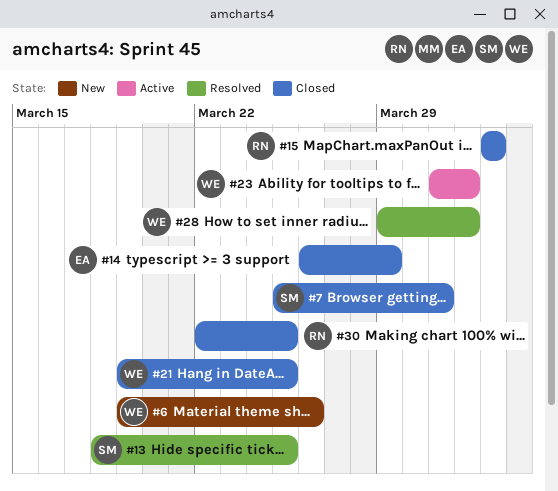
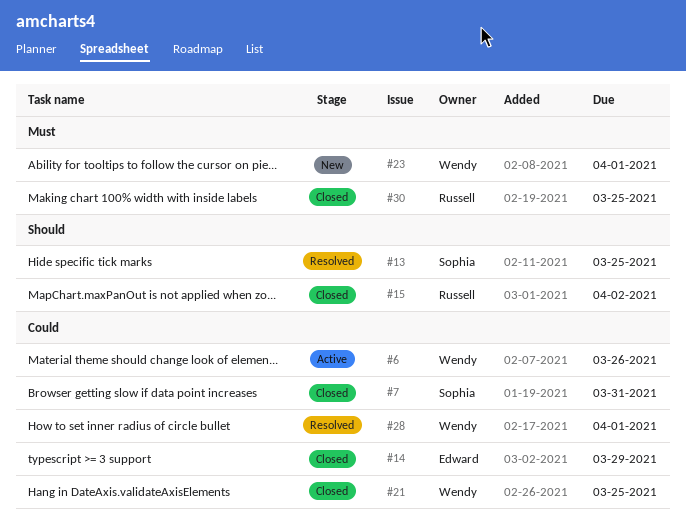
#6, status: New -> Active
#23, status: Active -> New

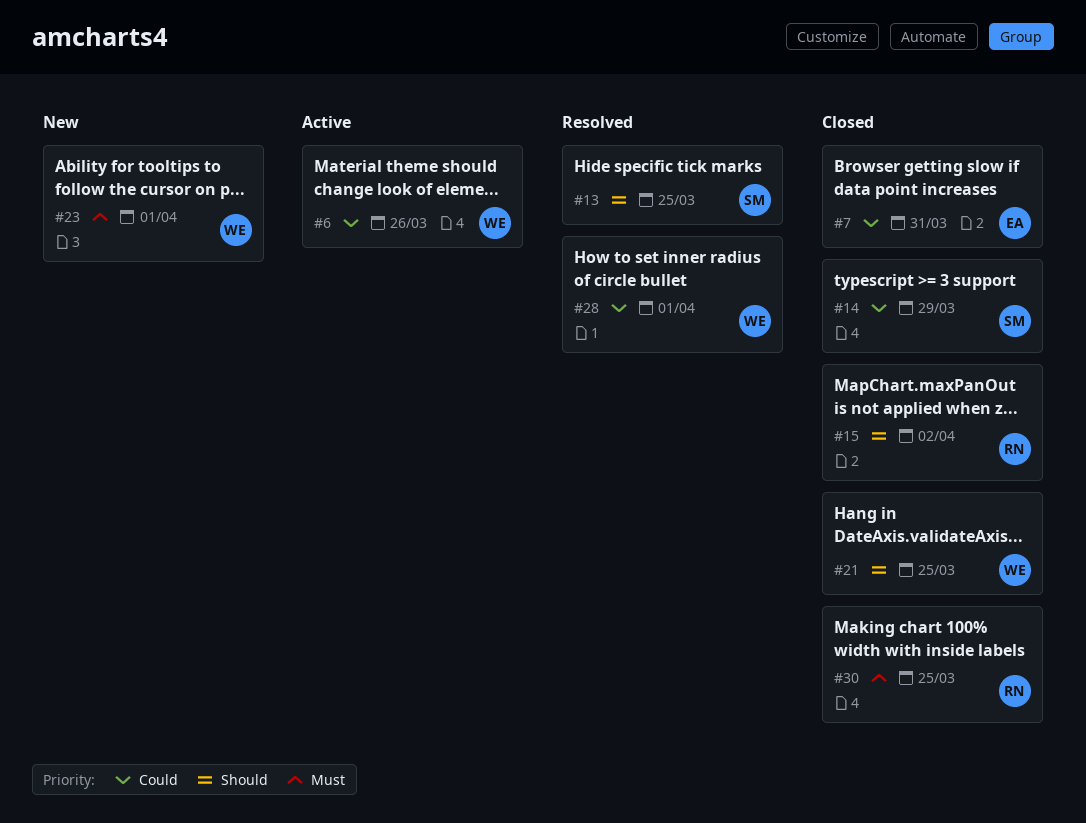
#7, owner: Sophia -> Edward
#14, owner: Edward -> Sophia
#21, priority: Could -> Should

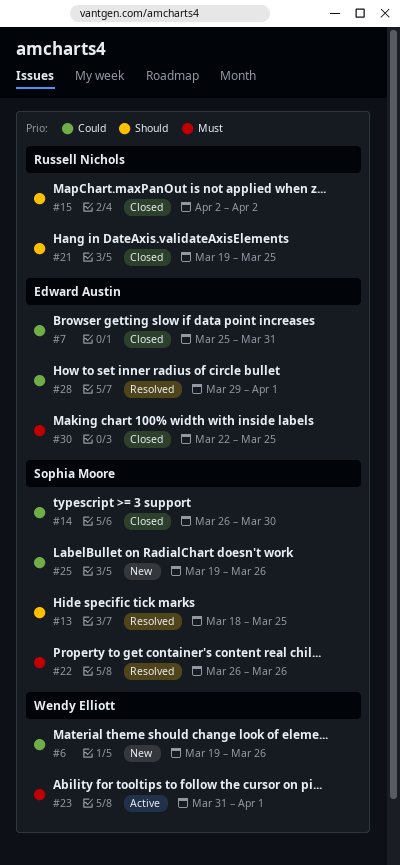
#6, status: Active -> New
#14, due: Mar 29 -> Mar 30
#21, owner: Wendy Elliott -> Russell Nichols
#22: none -> present
#23, status: New -> Active
#25: none -> present
#28, owner: Wendy Elliott -> Edward Austin
#30, owner: Russell Nichols -> Edward Austin

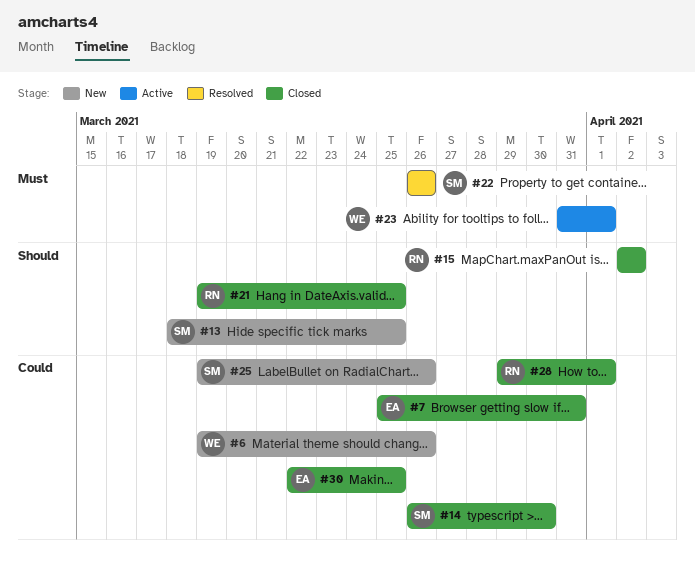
#13, status: Resolved -> New
#28, status: Resolved -> Closed
#28, owner: Edward Austin -> Russell Nichols
#30, priority: Must -> Could

